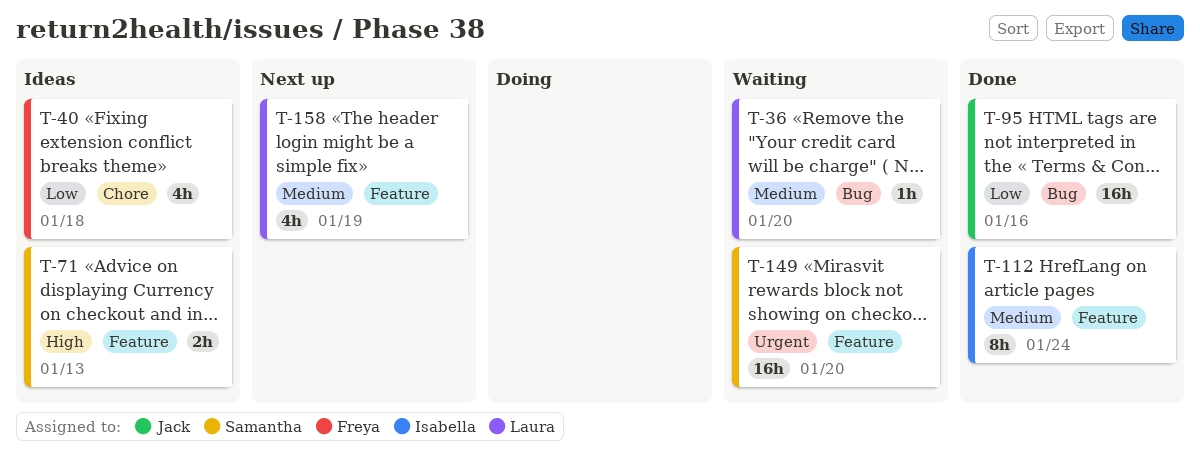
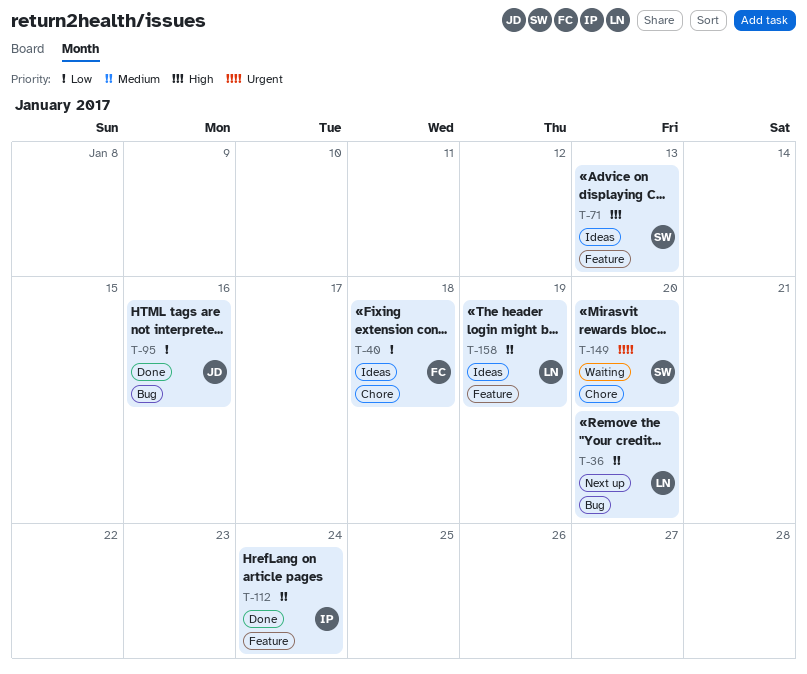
T-36, status: Waiting -> Next up
T-149, label: Feature -> Chore
T-158, status: Next up -> Ideas

